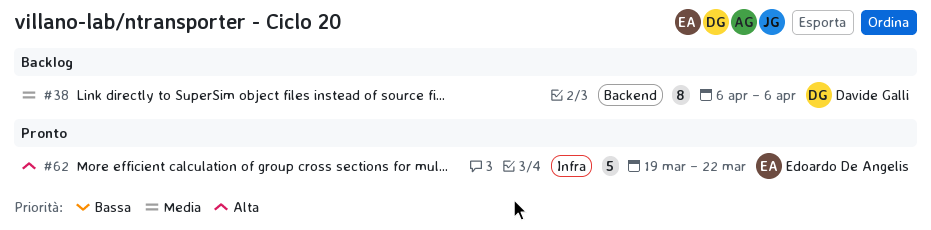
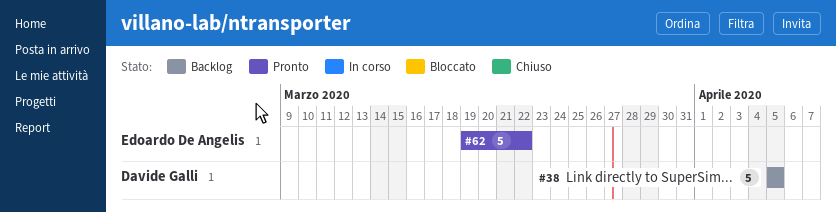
#38, estimate: 8 -> 5
#38, start: Apr 6 -> Apr 5
#38, due: Apr 6 -> Apr 5

